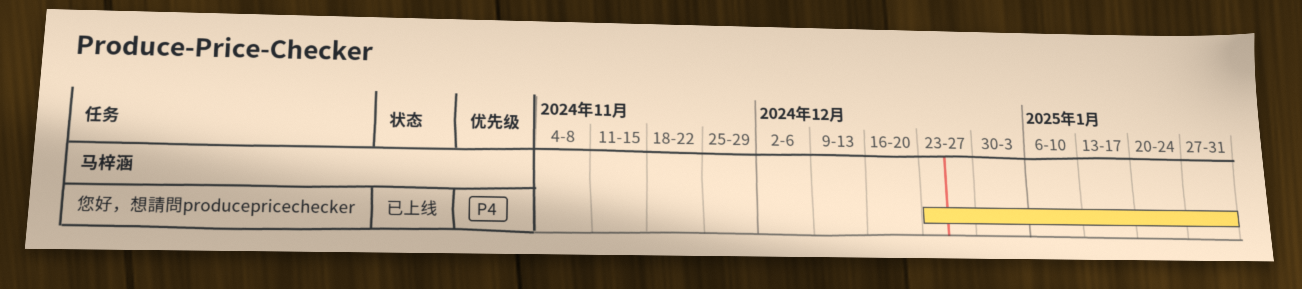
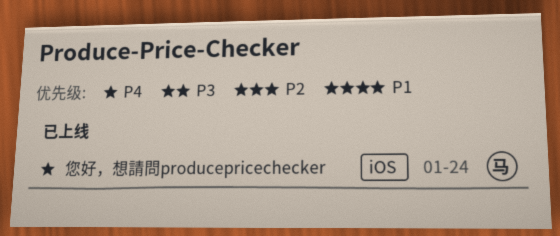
您好，想請問producepricechecker, due: Jan 31 -> Jan 24

